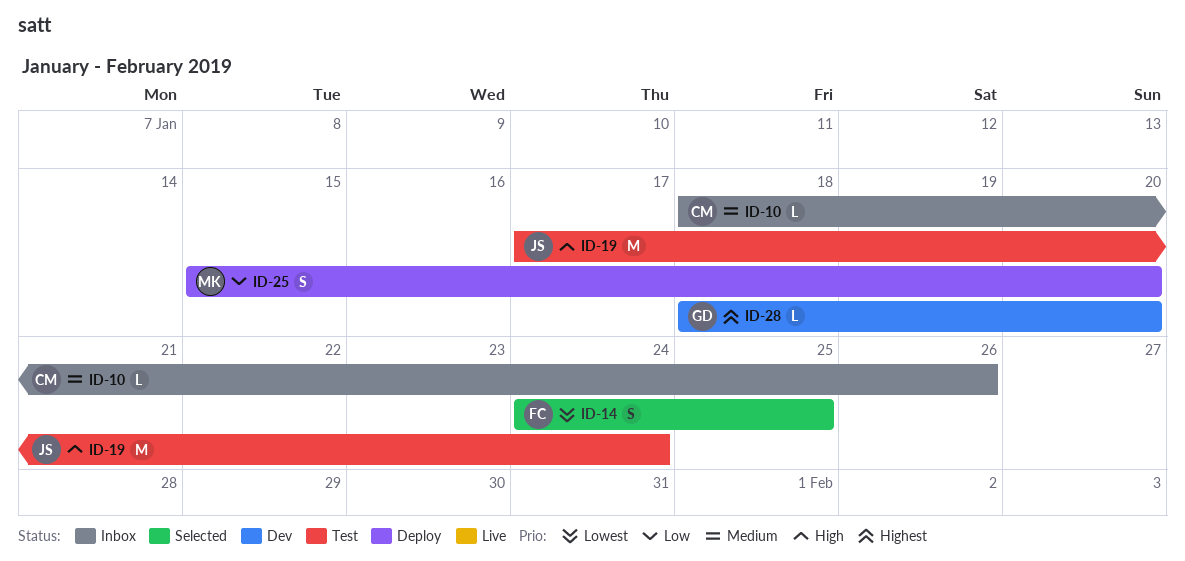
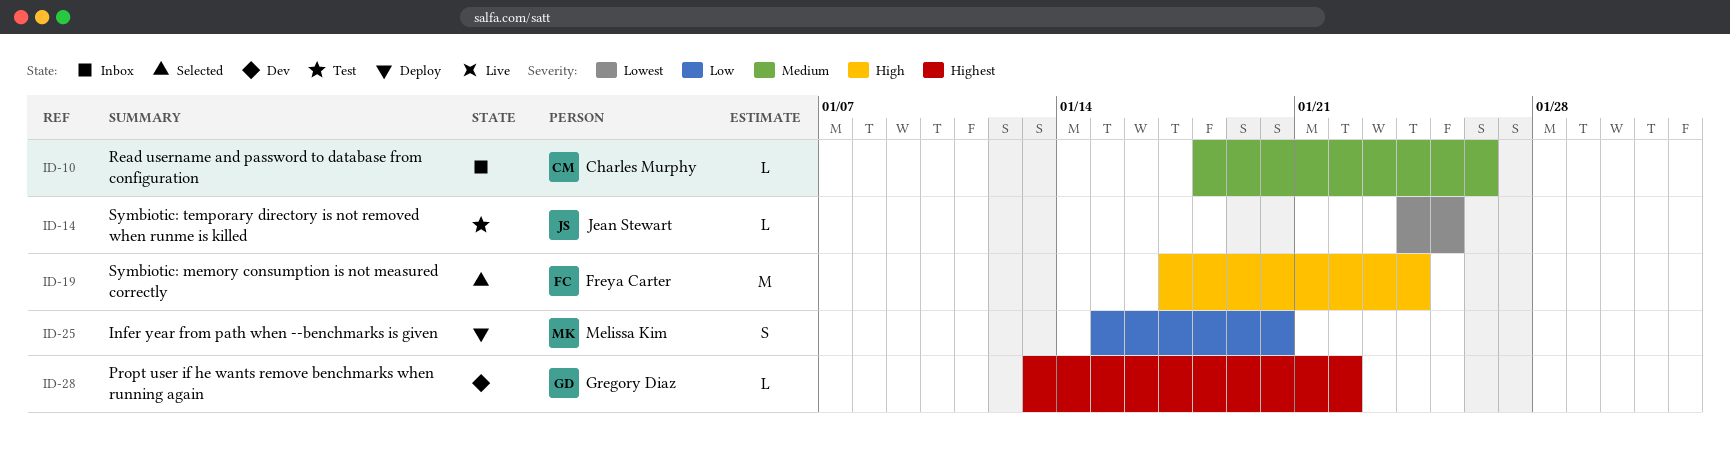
ID-14, status: Selected -> Test
ID-14, owner: Freya Carter -> Jean Stewart
ID-14, estimate: S -> L
ID-19, status: Test -> Selected
ID-19, owner: Jean Stewart -> Freya Carter
ID-28, start: Jan 18 -> Jan 13
ID-28, due: Jan 20 -> Jan 22

